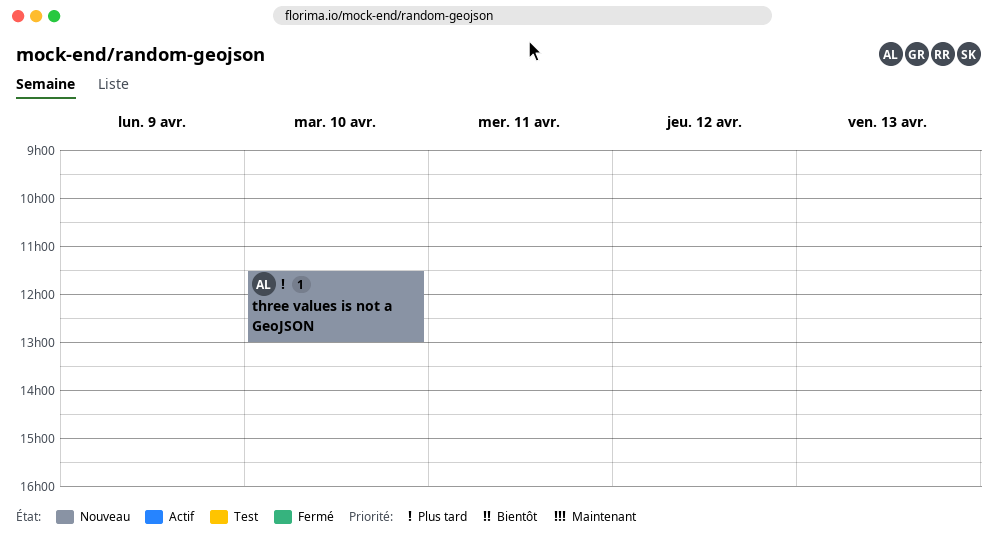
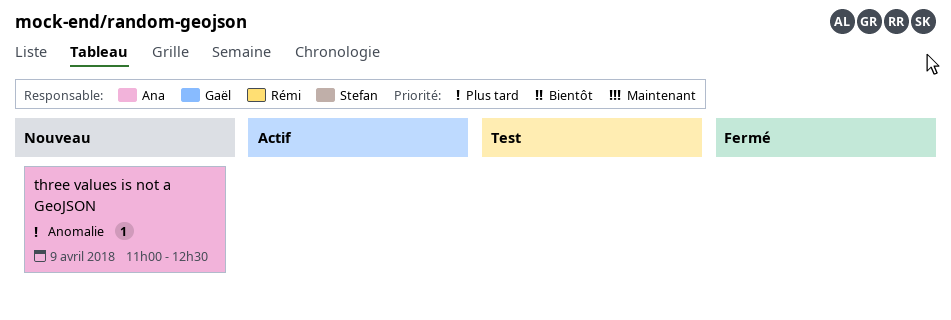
three values is not a GeoJSON, day: Apr 10 -> Apr 9
three values is not a GeoJSON, begins: 11:30 -> 11:00
three values is not a GeoJSON, ends: 13:00 -> 12:30

